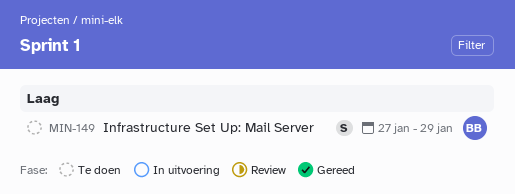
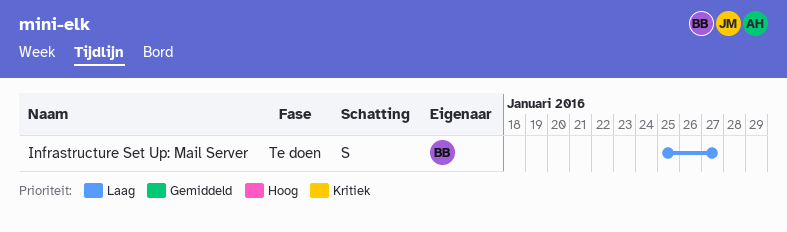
Infrastructure Set Up: Mail Server, start: Jan 27 -> Jan 25
Infrastructure Set Up: Mail Server, due: Jan 29 -> Jan 27

